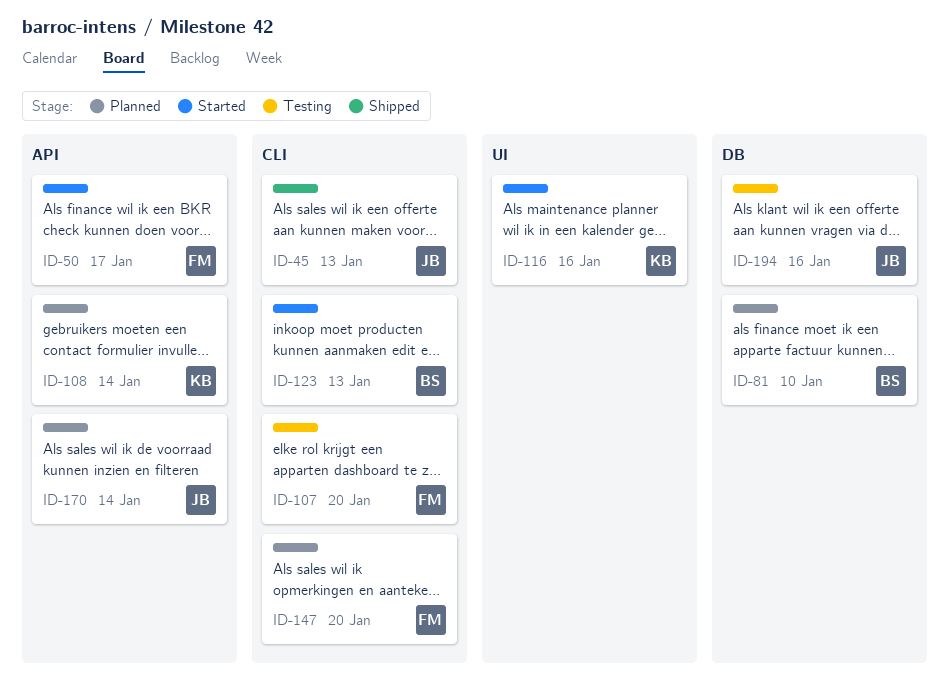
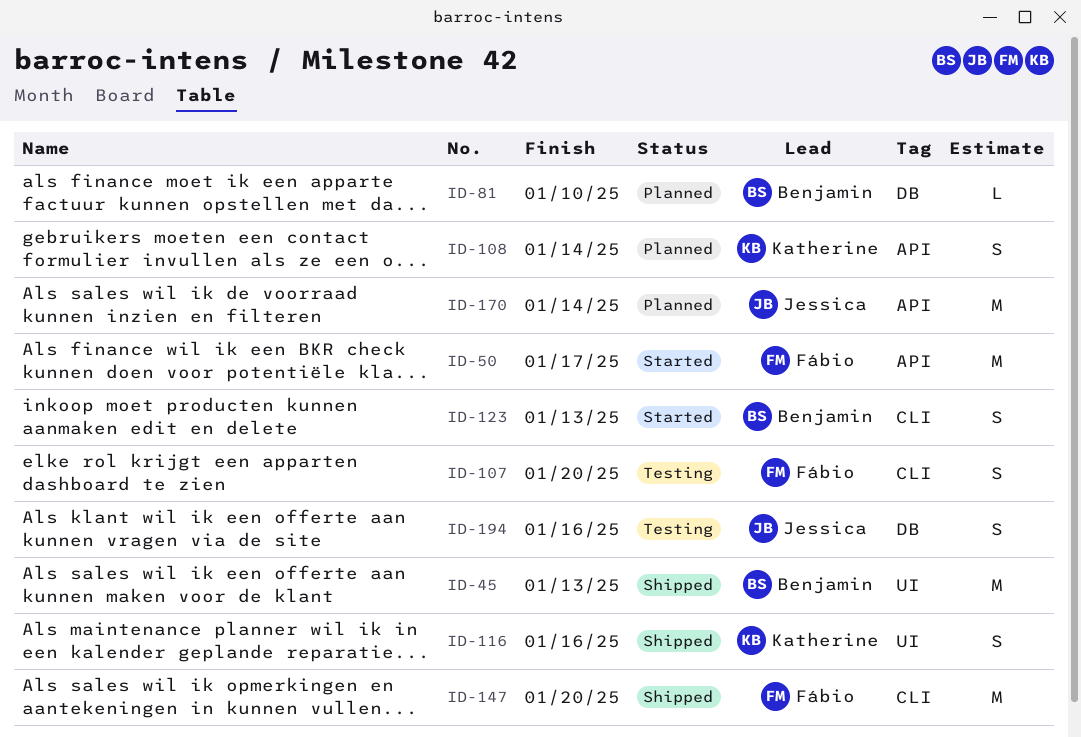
ID-45, owner: Jessica -> Benjamin
ID-45, label: CLI -> UI
ID-116, status: Started -> Shipped
ID-147, status: Planned -> Shipped

